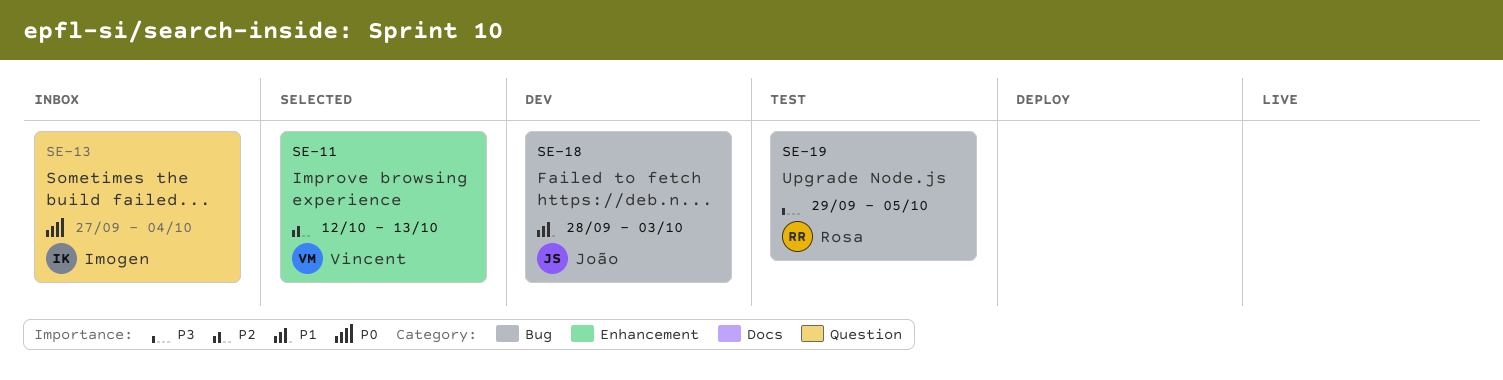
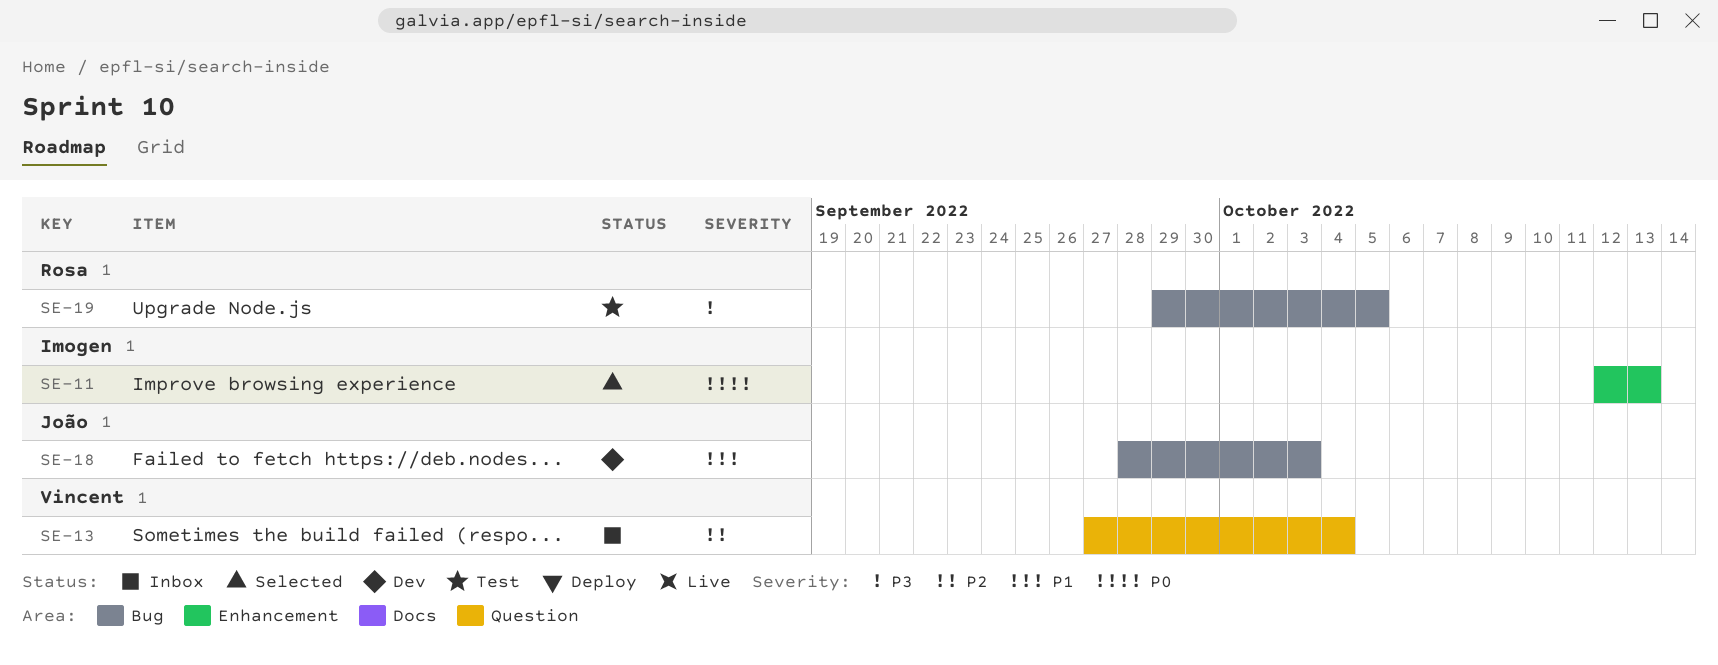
SE-11, owner: Vincent -> Imogen
SE-11, priority: P2 -> P0
SE-13, owner: Imogen -> Vincent
SE-13, priority: P0 -> P2

